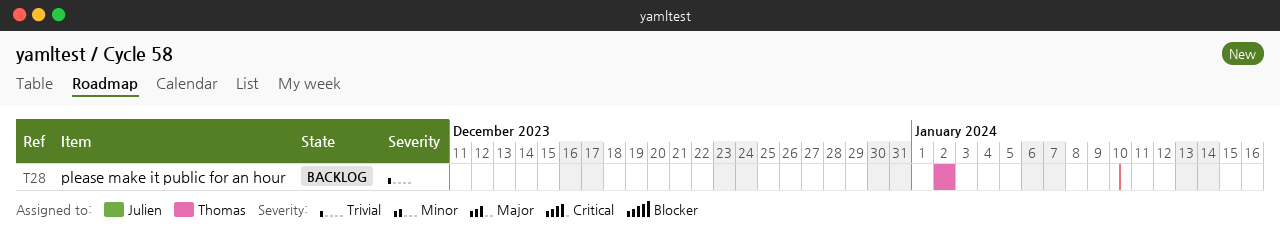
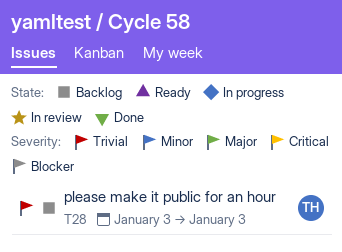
T28, start: Jan 2 -> Jan 3
T28, due: Jan 2 -> Jan 3

